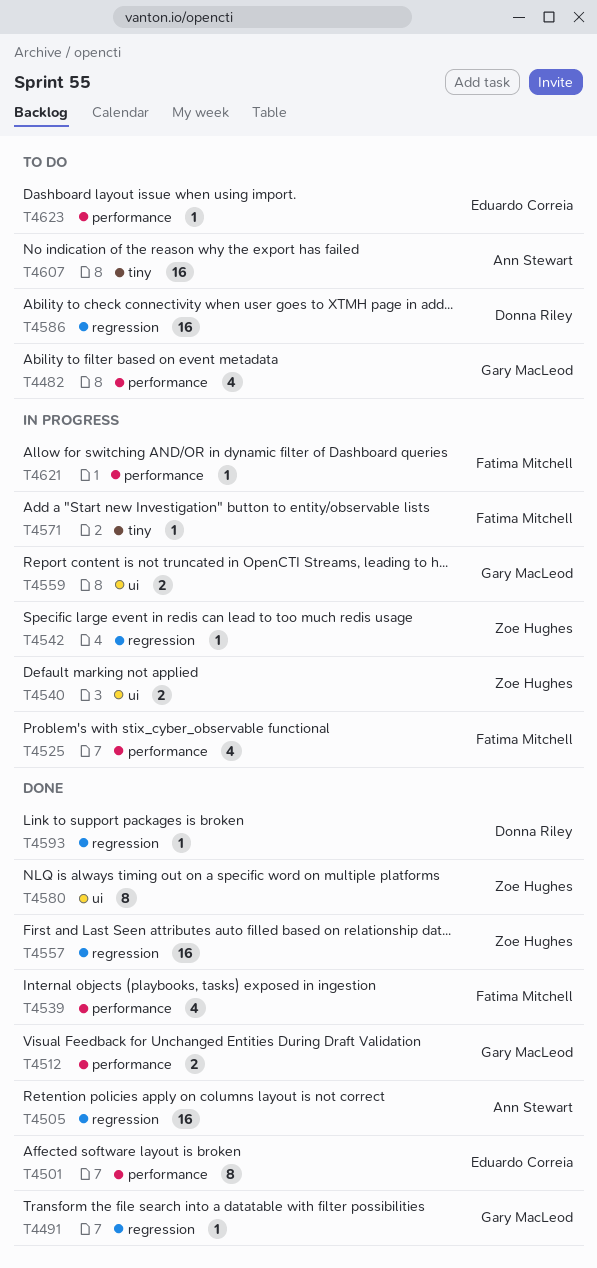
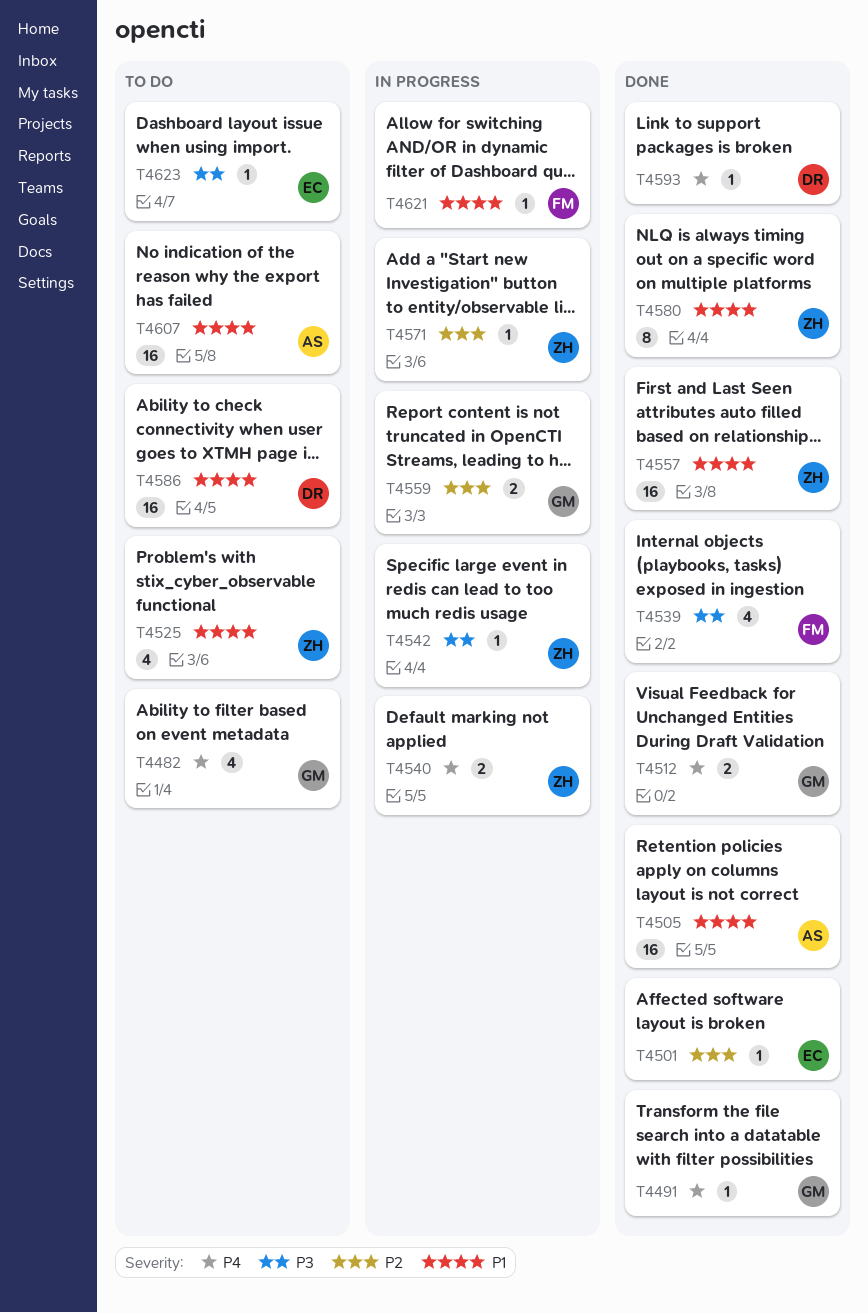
T4501, estimate: 8 -> 1
T4525, status: In progress -> To do
T4525, owner: Fatima Mitchell -> Zoe Hughes
T4571, owner: Fatima Mitchell -> Zoe Hughes

